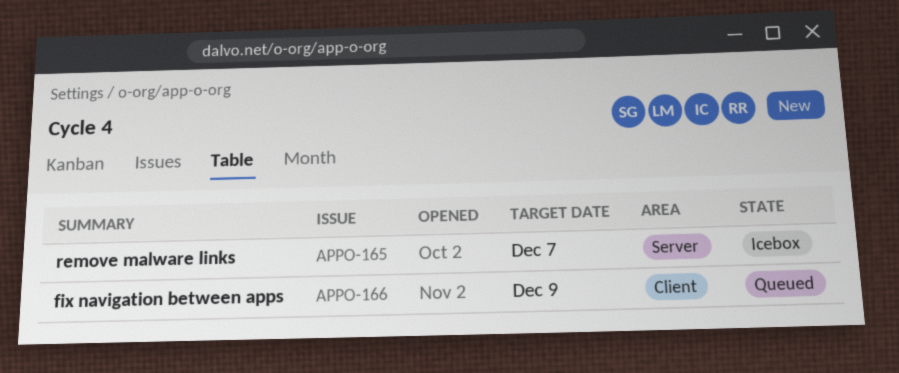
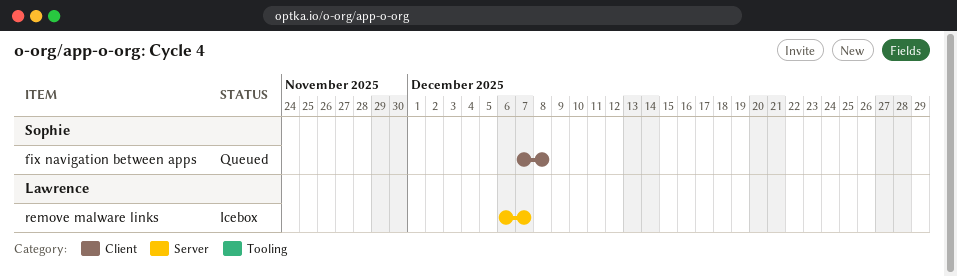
fix navigation between apps, due: Dec 9 -> Dec 8

